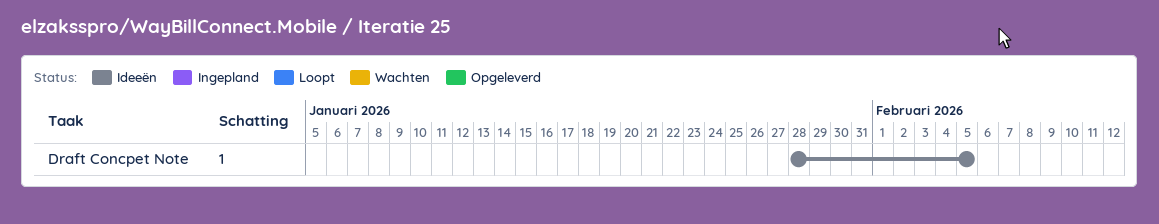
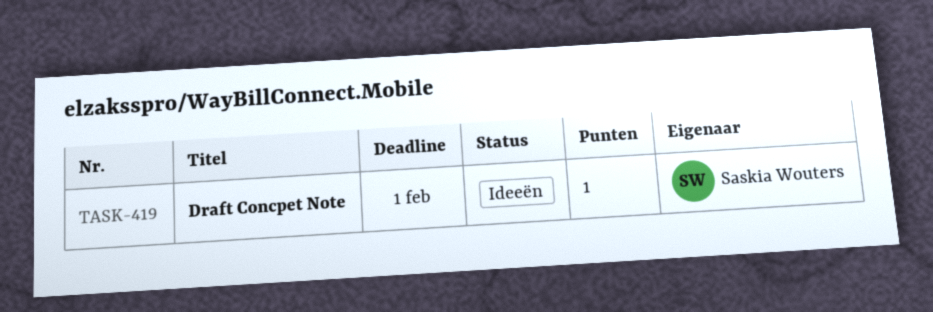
Draft Concpet Note, due: Feb 5 -> Feb 1

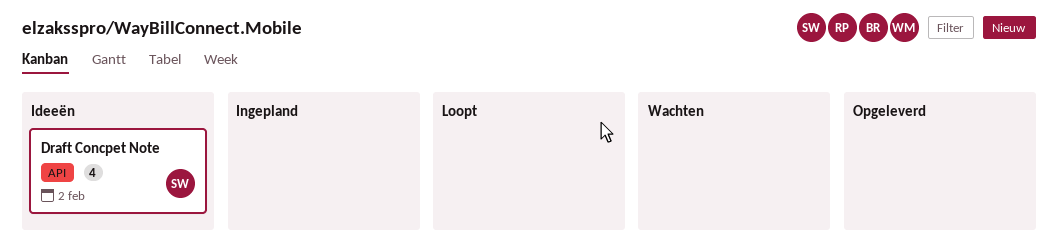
Draft Concpet Note, estimate: 1 -> 4
Draft Concpet Note, due: Feb 1 -> Feb 2

